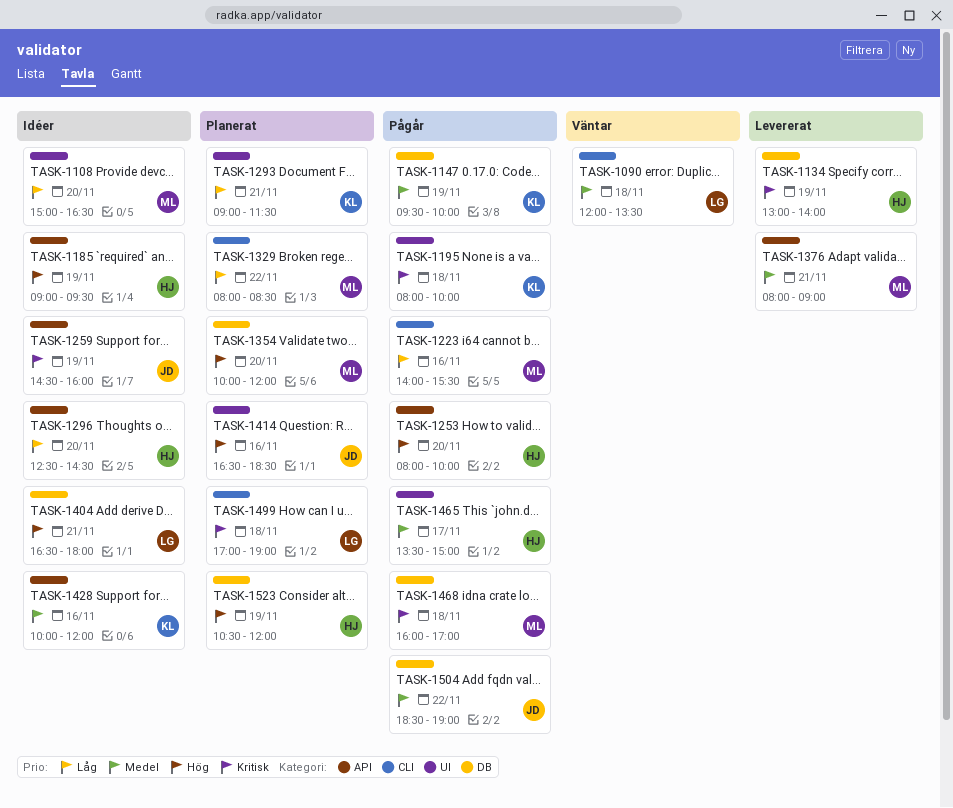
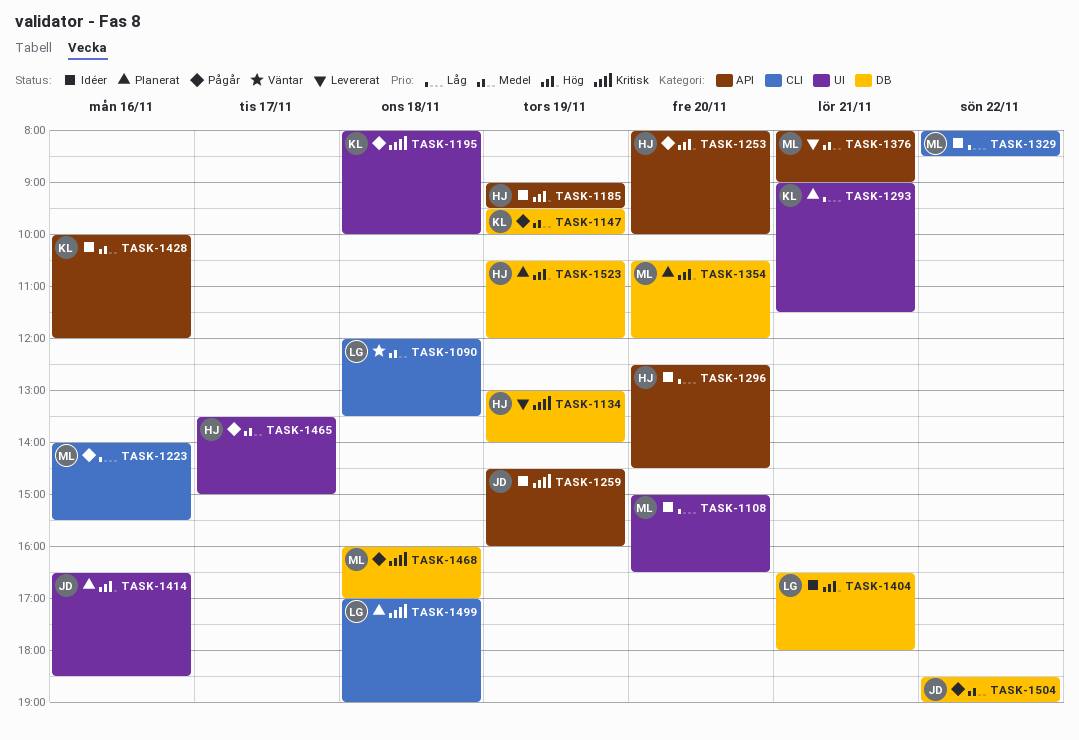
TASK-1329, status: Planerat -> Idéer
TASK-1354, begins: 10:00 -> 10:30

